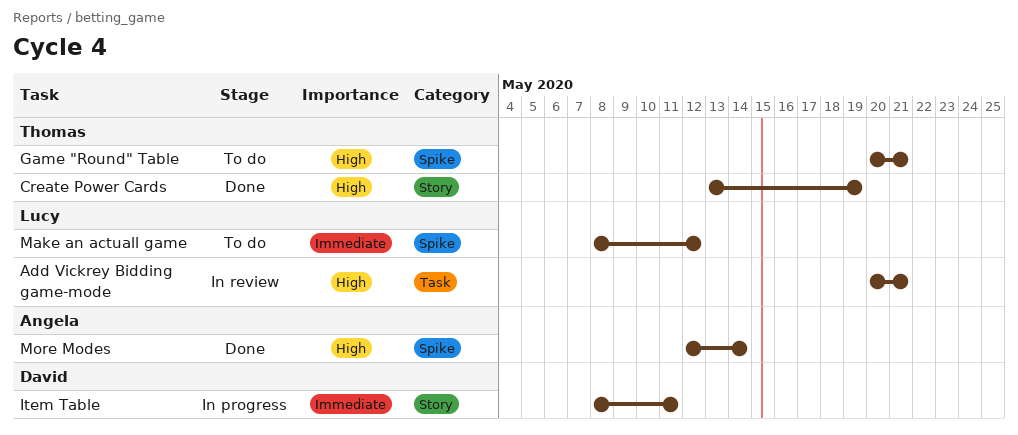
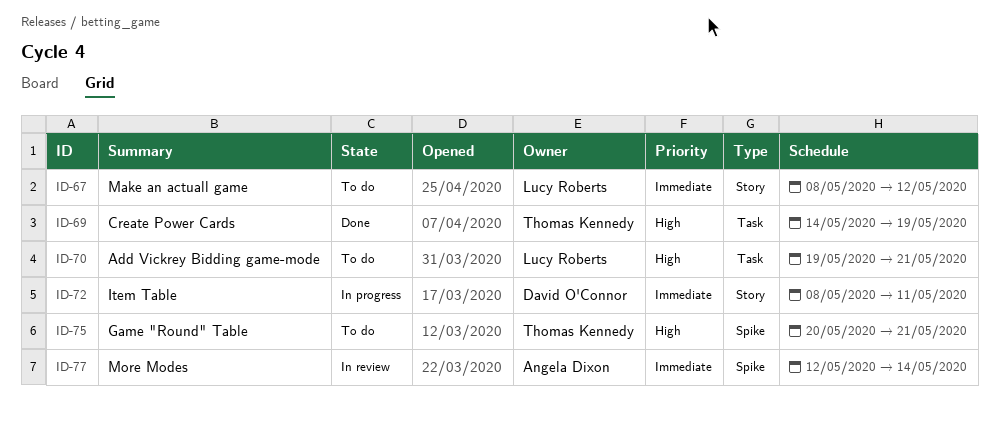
Add Vickrey Bidding game-mode, status: In review -> To do
Add Vickrey Bidding game-mode, start: May 20 -> May 19
Create Power Cards, label: Story -> Task
Create Power Cards, start: May 13 -> May 14
Make an actuall game, label: Spike -> Story
More Modes, status: Done -> In review
More Modes, priority: High -> Immediate

